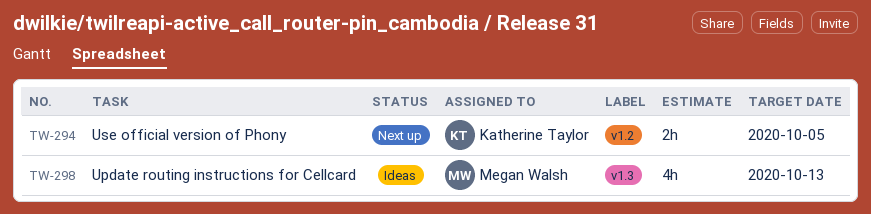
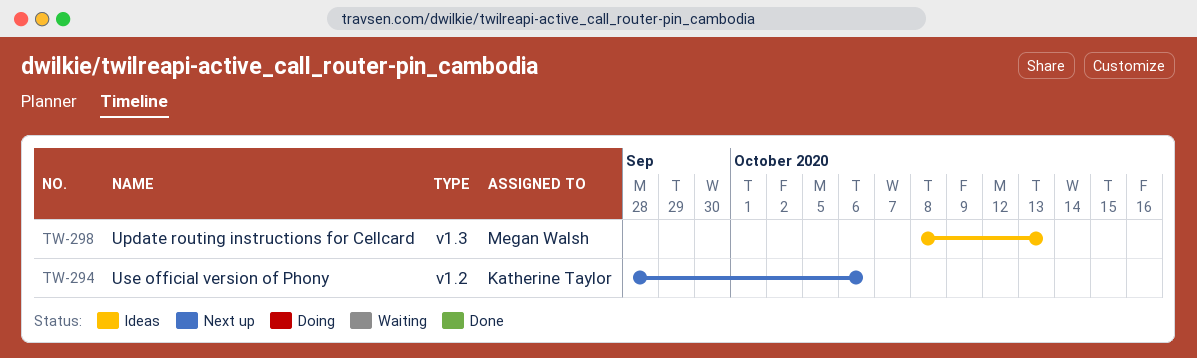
TW-294, due: Oct 5 -> Oct 6

